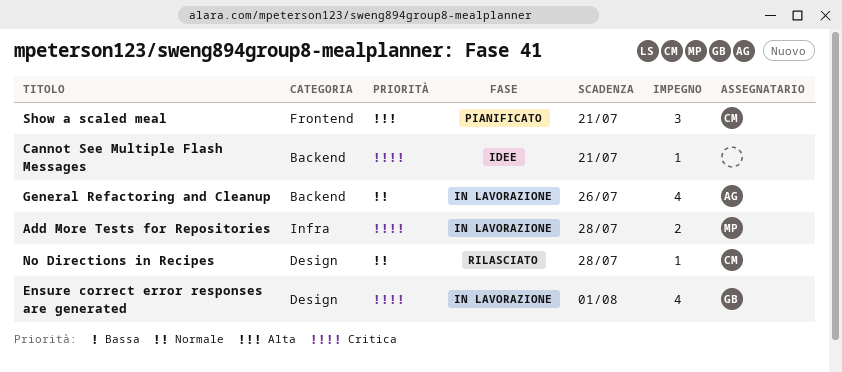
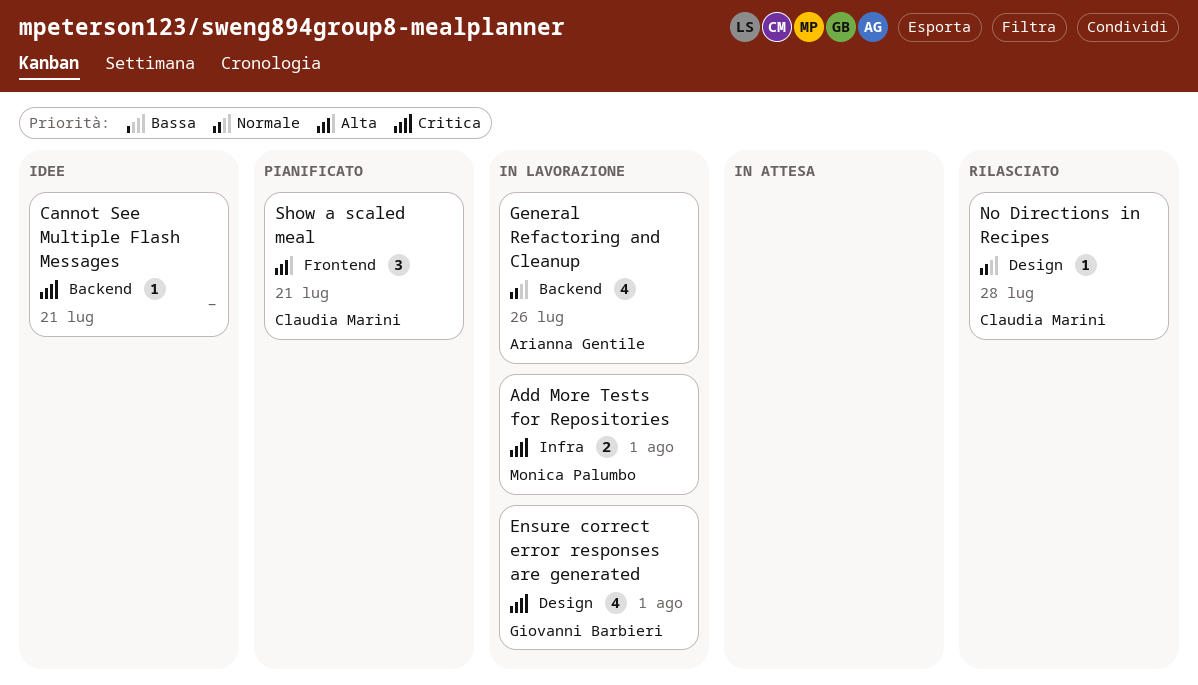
Add More Tests for Repositories, due: Jul 28 -> Aug 1

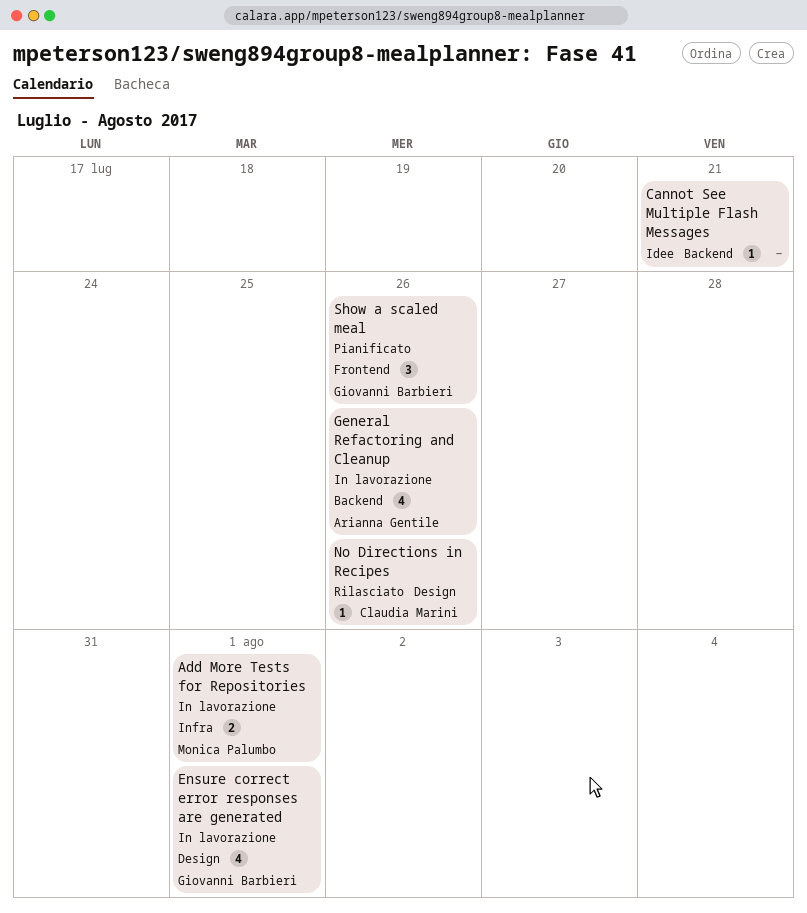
No Directions in Recipes, due: Jul 28 -> Jul 26
Show a scaled meal, owner: Claudia Marini -> Giovanni Barbieri
Show a scaled meal, due: Jul 21 -> Jul 26

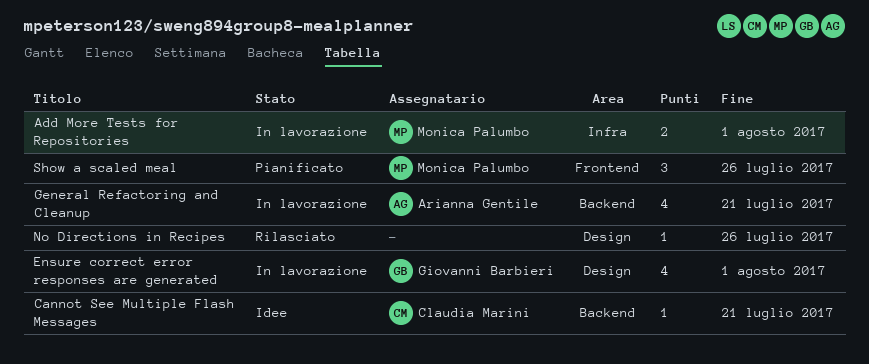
Cannot See Multiple Flash Messages, owner: none -> Claudia Marini
General Refactoring and Cleanup, due: Jul 26 -> Jul 21
No Directions in Recipes, owner: Claudia Marini -> none
Show a scaled meal, owner: Giovanni Barbieri -> Monica Palumbo

